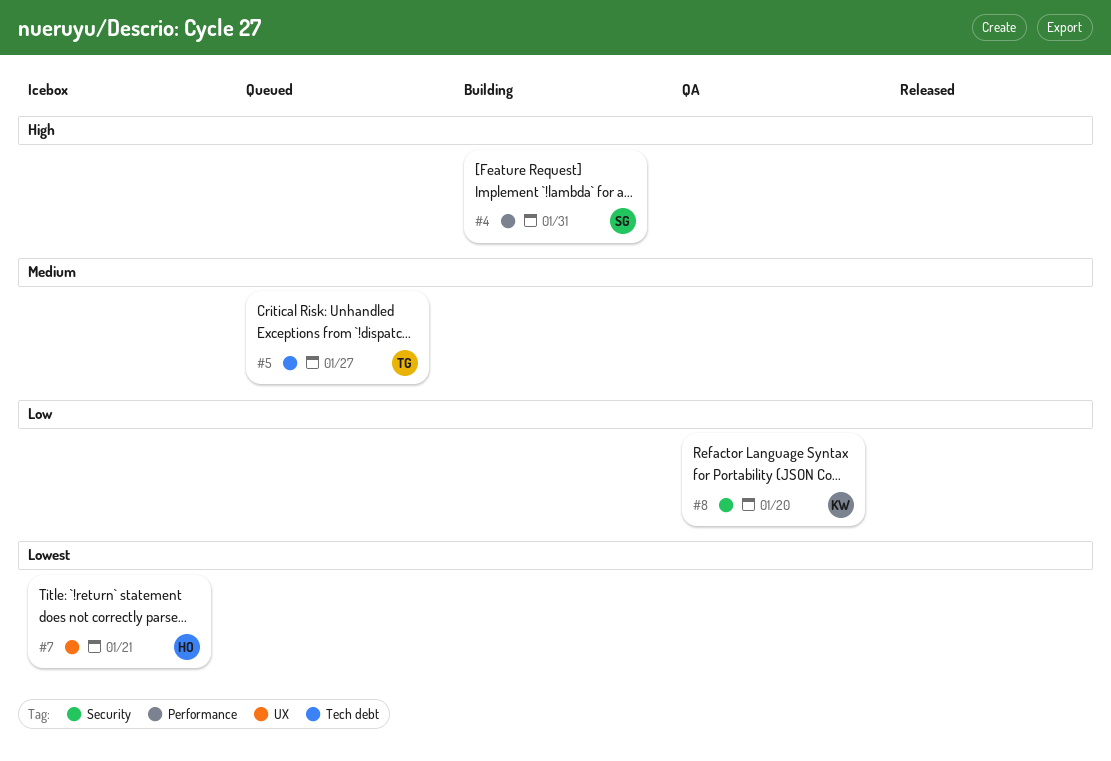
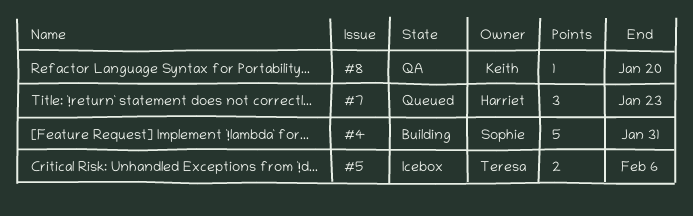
#5, status: Queued -> Icebox
#5, due: Jan 27 -> Feb 6
#7, status: Icebox -> Queued
#7, due: Jan 21 -> Jan 23

